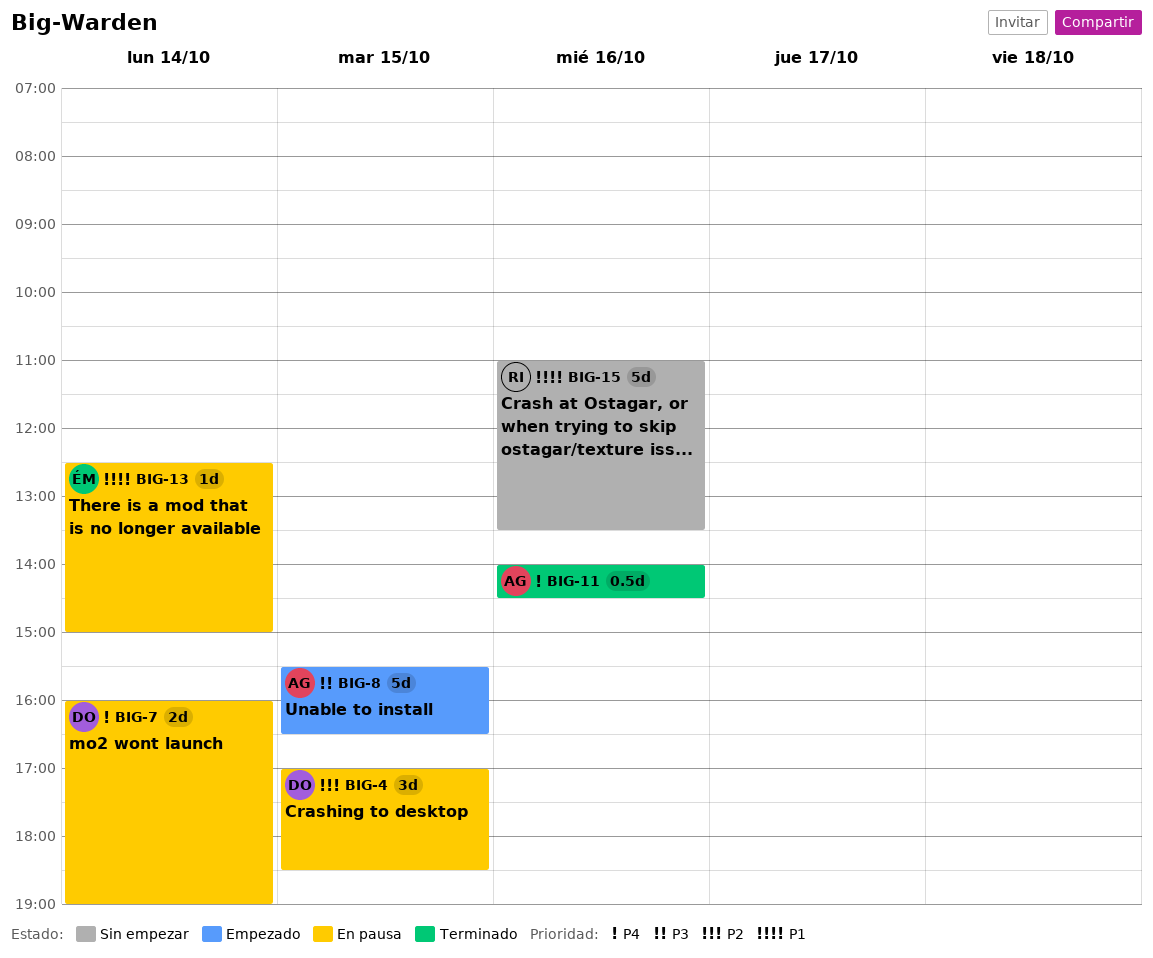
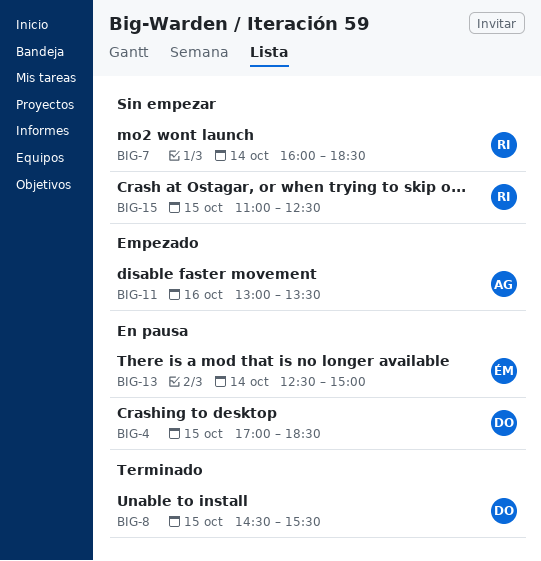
BIG-7, status: En pausa -> Sin empezar
BIG-7, owner: DO -> RI
BIG-7, ends: 19:00 -> 18:30
BIG-8, status: Empezado -> Terminado
BIG-8, owner: AG -> DO
BIG-8, begins: 15:30 -> 14:30
BIG-8, ends: 16:30 -> 15:30
BIG-11, status: Terminado -> Empezado
BIG-11, begins: 14:00 -> 13:00
BIG-11, ends: 14:30 -> 13:30
BIG-15, day: Oct 16 -> Oct 15
BIG-15, ends: 13:30 -> 12:30

